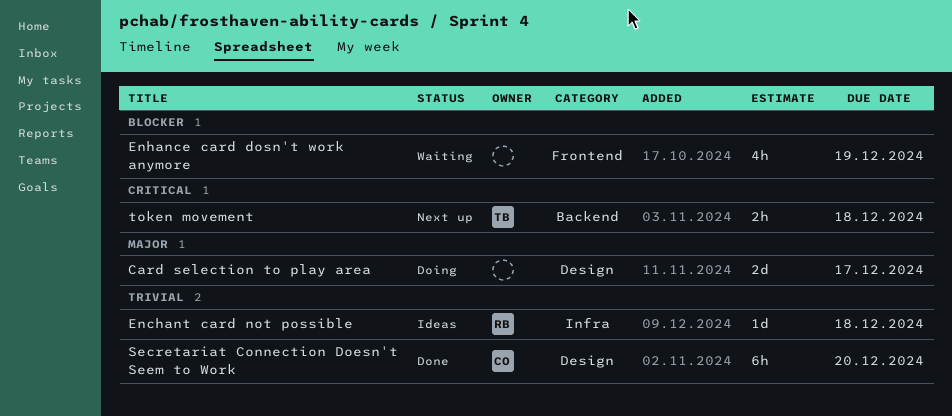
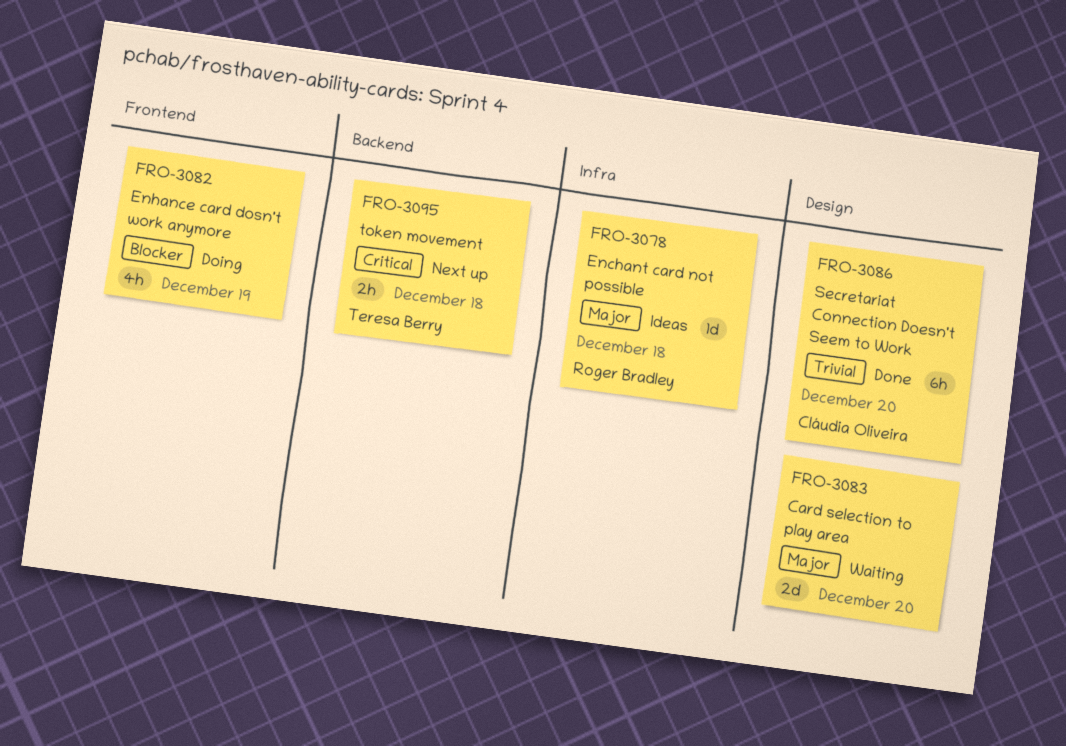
Card selection to play area, status: Doing -> Waiting
Card selection to play area, due: Dec 17 -> Dec 20
Enchant card not possible, priority: Trivial -> Major
Enhance card dosn't work anymore, status: Waiting -> Doing

